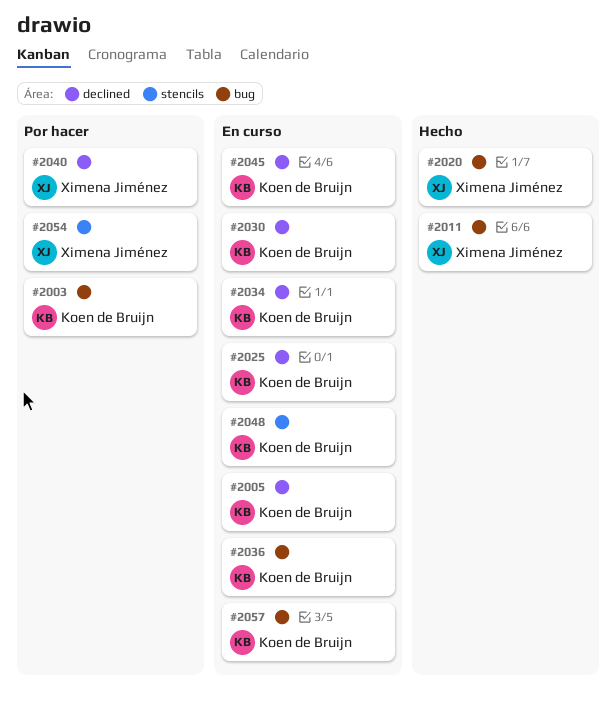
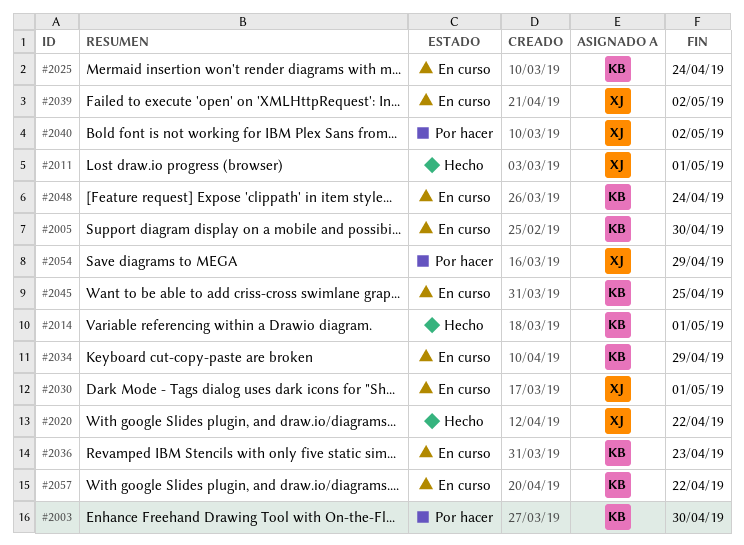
#2014: none -> present
#2030, owner: Koen de Bruijn -> Ximena Jiménez
#2039: none -> present

